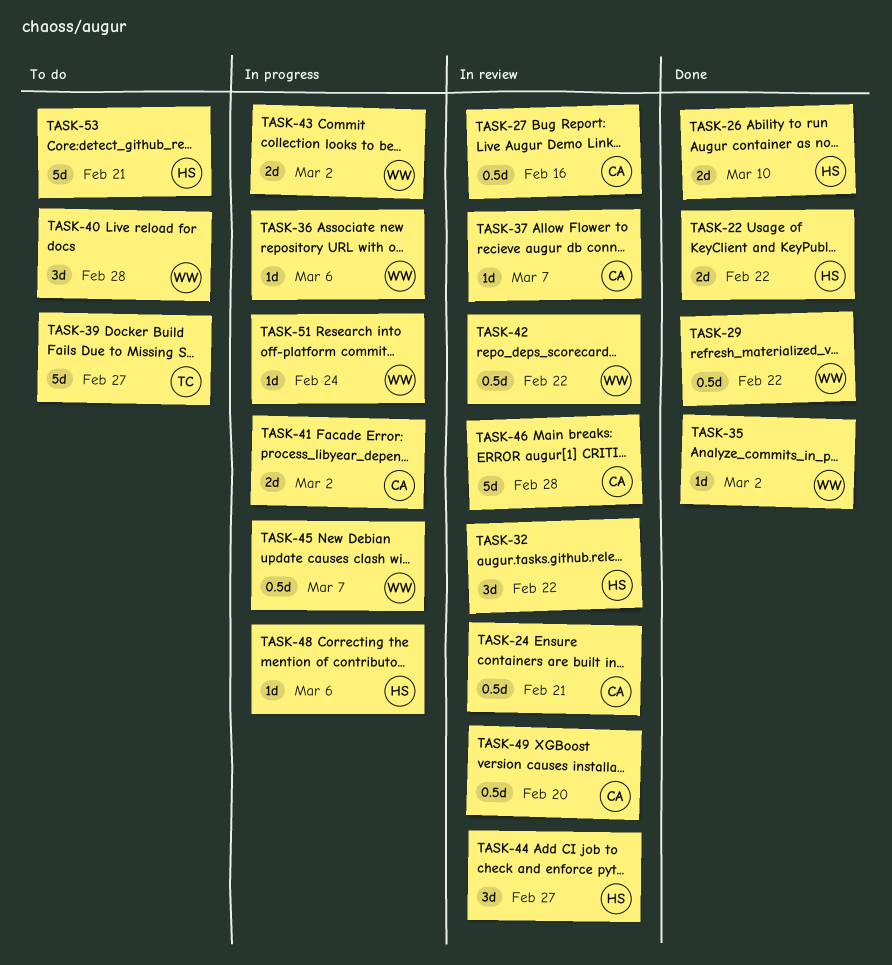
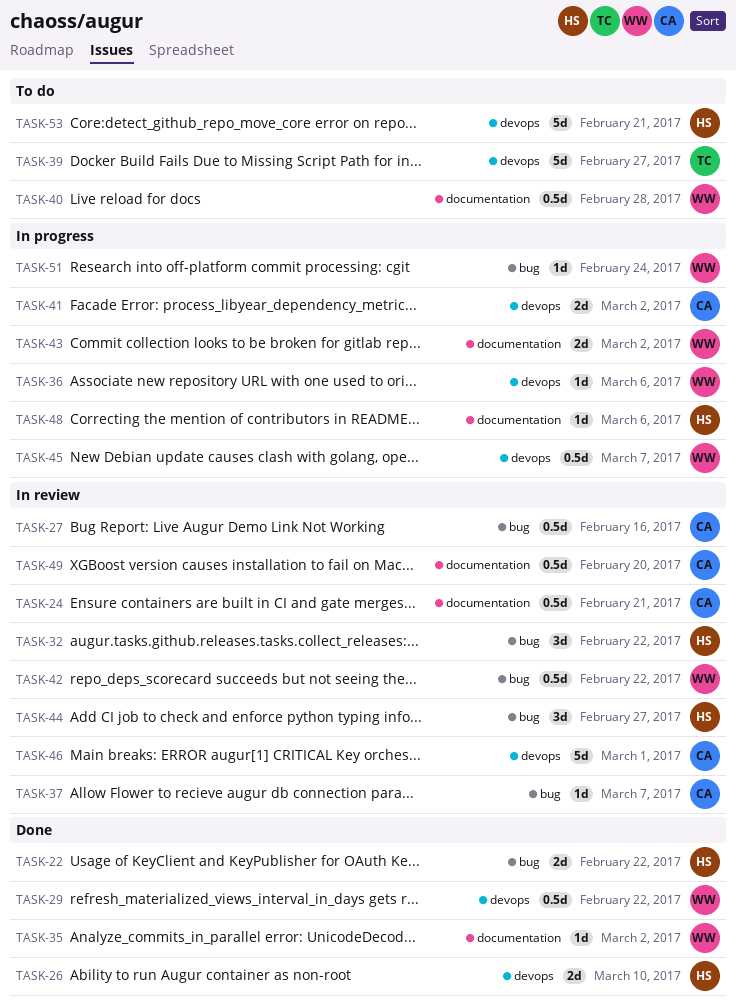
TASK-40, estimate: 3d -> 0.5d
TASK-46, due: Feb 28 -> Mar 1

